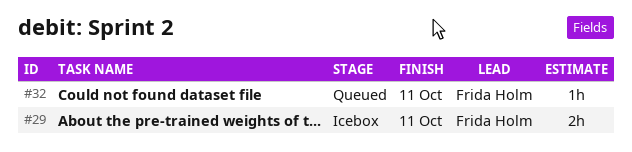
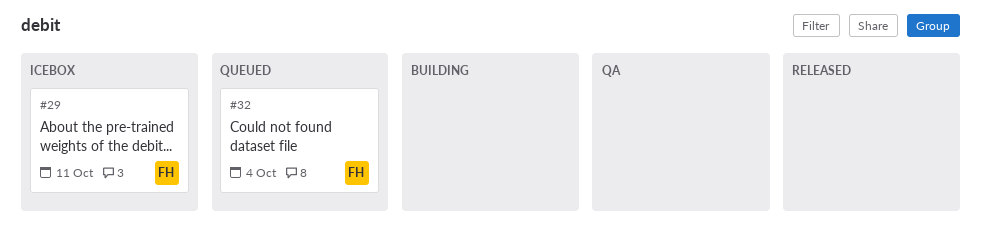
#32, due: Oct 11 -> Oct 4

